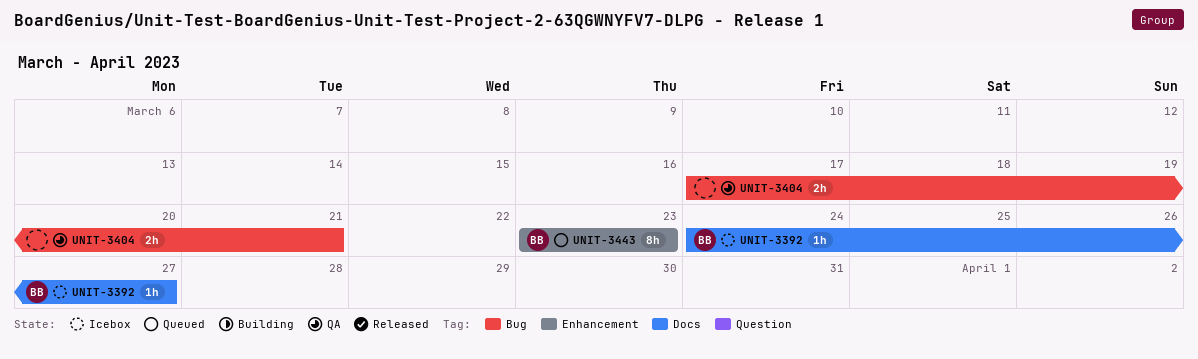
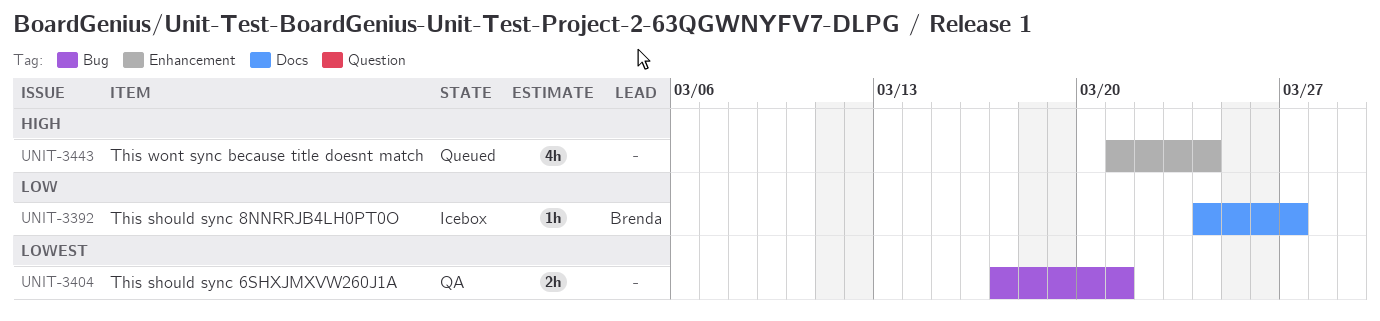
UNIT-3443, owner: Brenda -> none
UNIT-3443, estimate: 8h -> 4h
UNIT-3443, start: Mar 23 -> Mar 21
UNIT-3443, due: Mar 23 -> Mar 24

